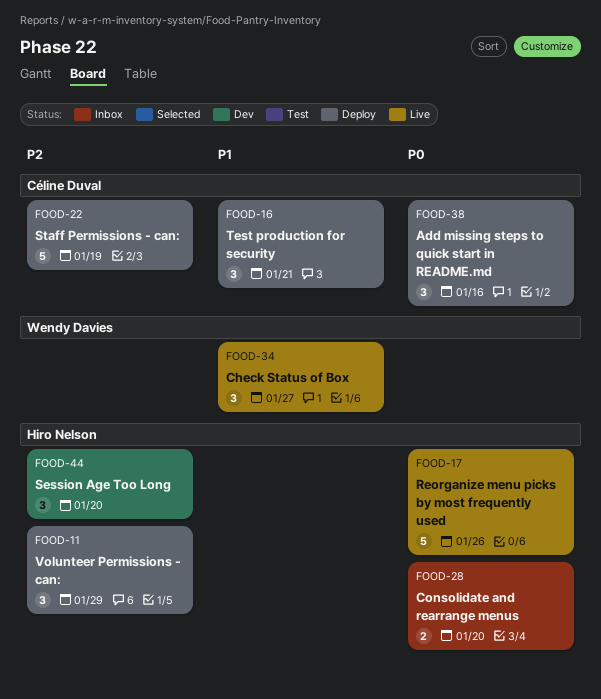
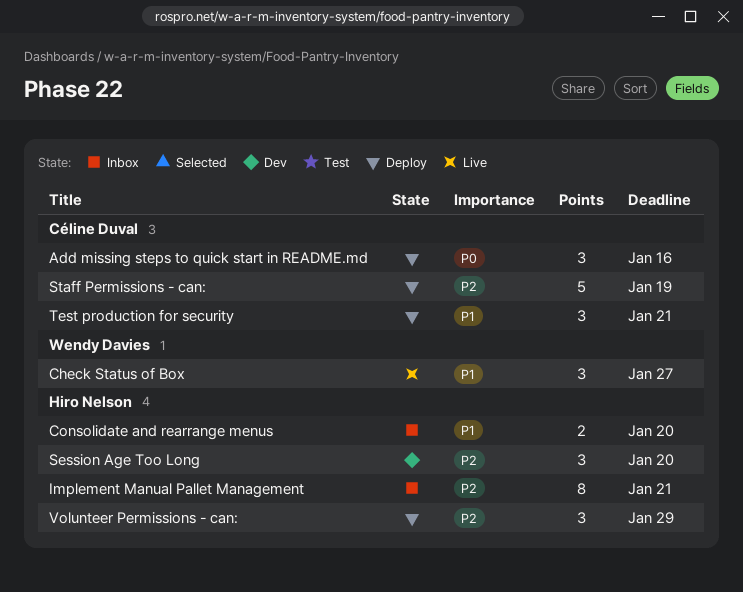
Consolidate and rearrange menus, priority: P0 -> P1
Implement Manual Pallet Management: none -> present
Reorganize menu picks by most frequently used: present -> none

